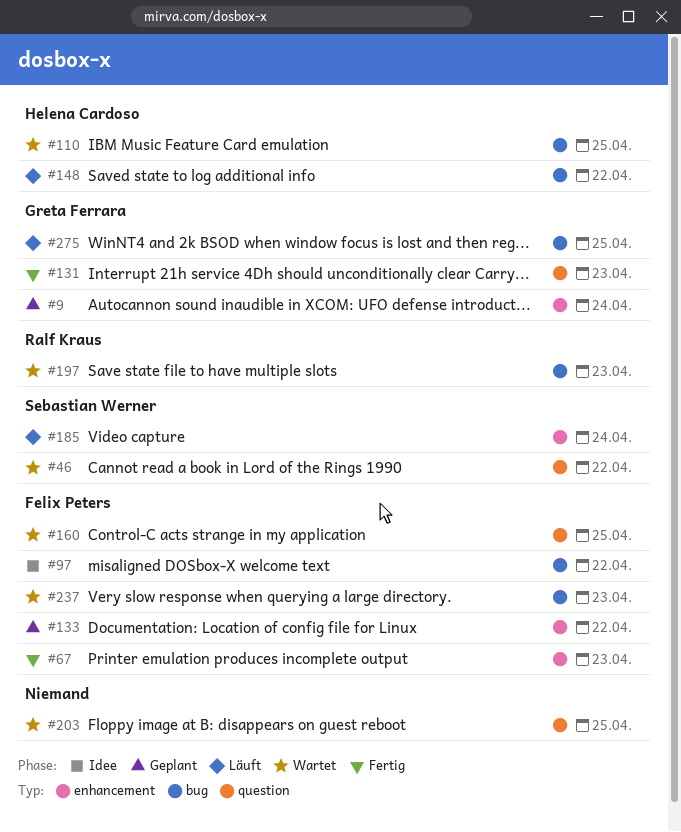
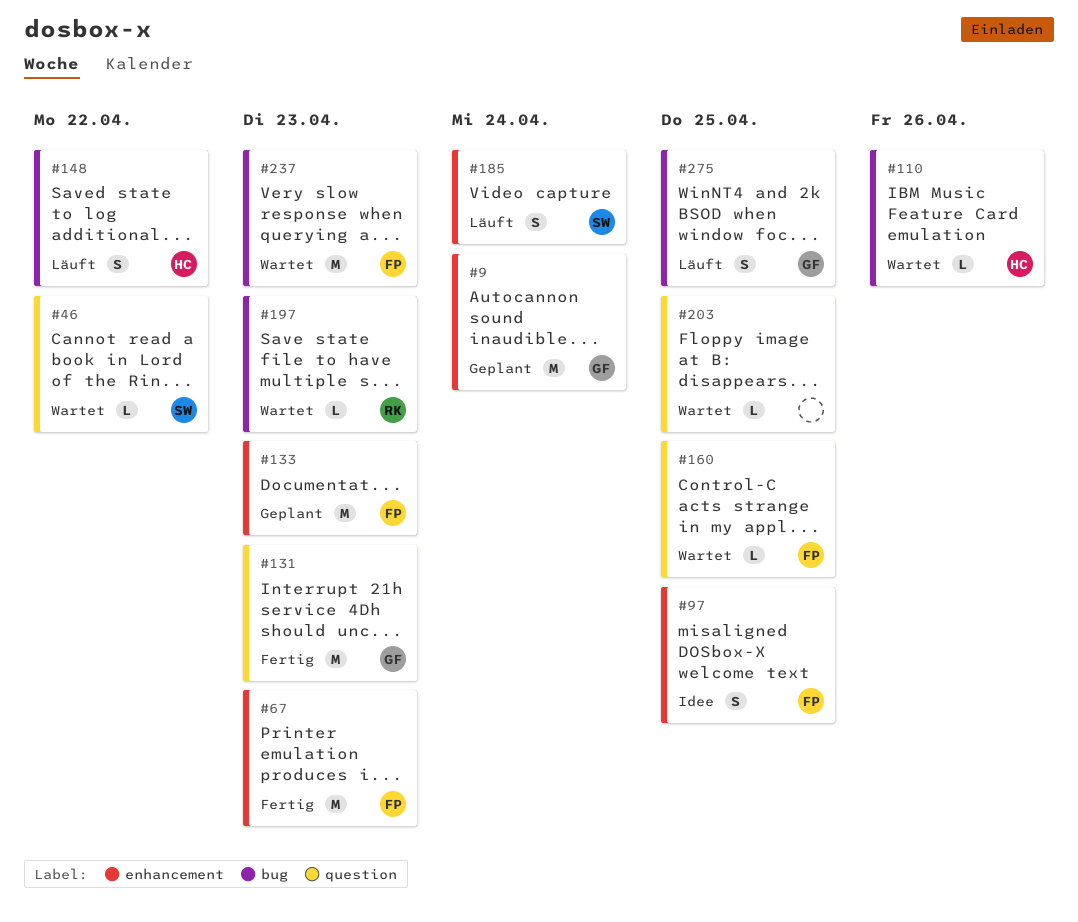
#97, label: bug -> enhancement
#97, due: Apr 22 -> Apr 25
#110, due: Apr 25 -> Apr 26
#133, due: Apr 22 -> Apr 23

